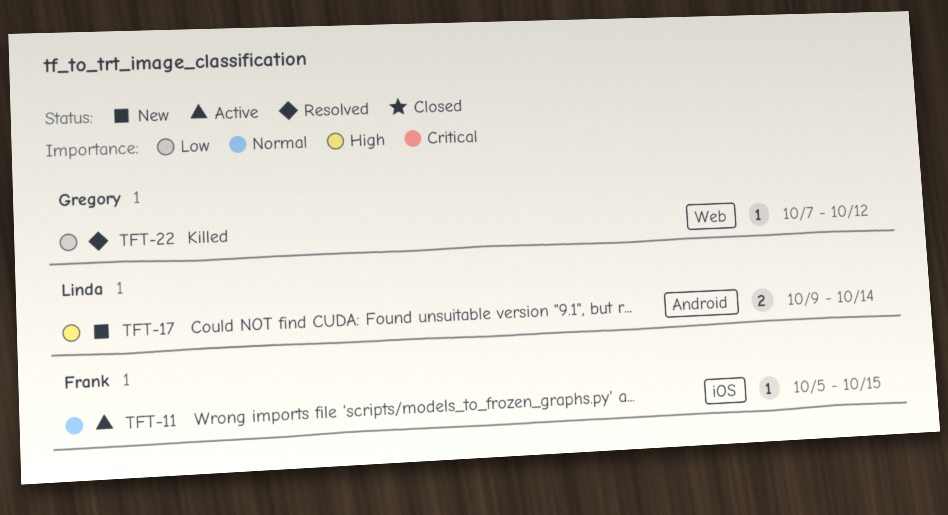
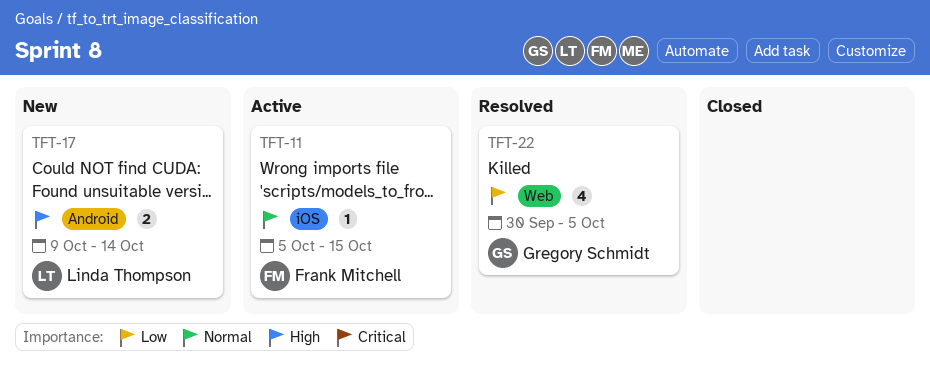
TFT-22, estimate: 1 -> 4
TFT-22, start: Oct 7 -> Sep 30
TFT-22, due: Oct 12 -> Oct 5

